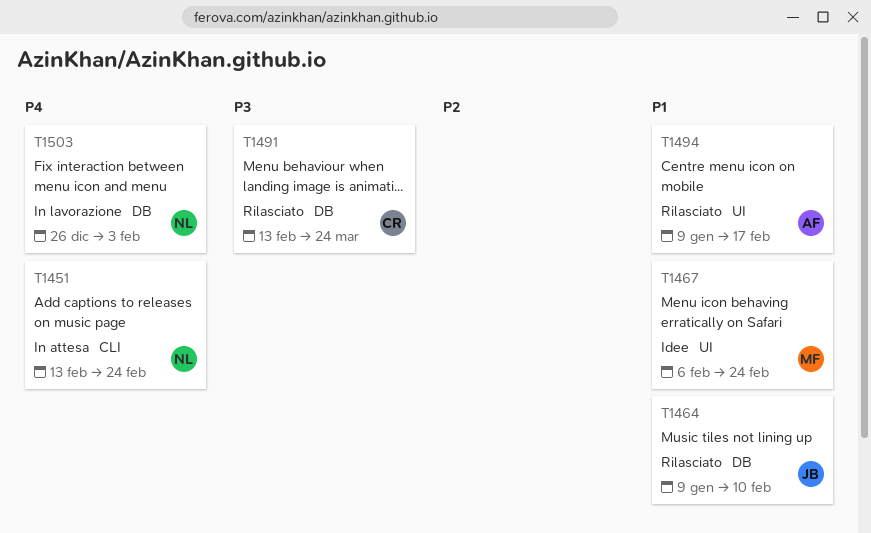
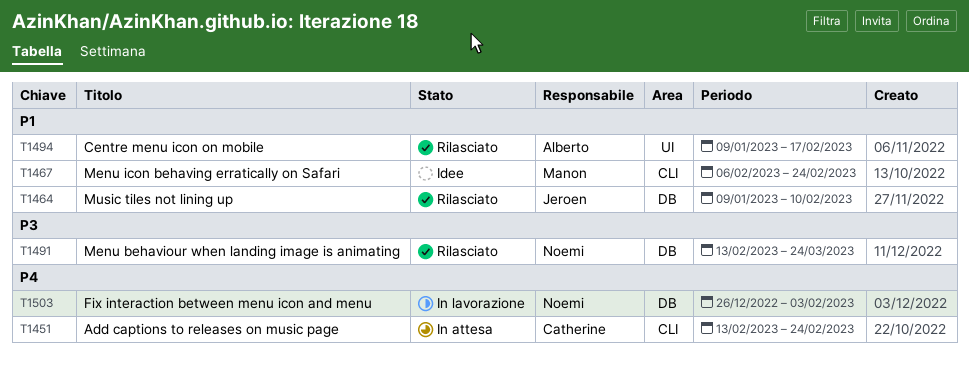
T1451, owner: Noemi -> Catherine
T1467, label: UI -> CLI
T1491, owner: Catherine -> Noemi

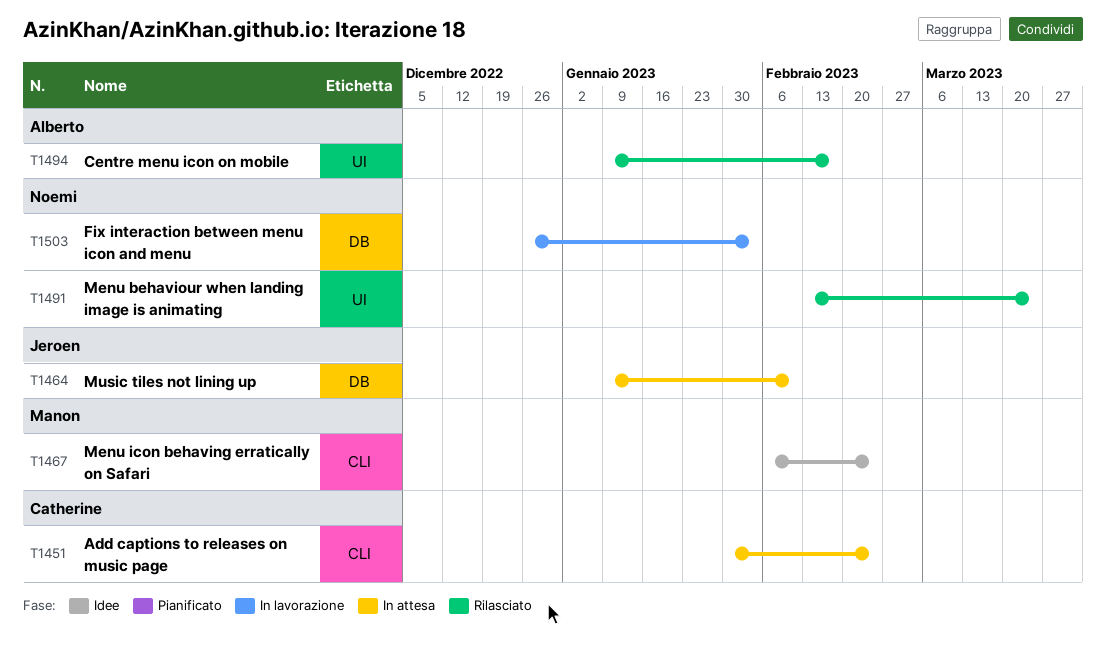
T1451, start: Feb 13 -> Jan 30
T1464, status: Rilasciato -> In attesa
T1491, label: DB -> UI

